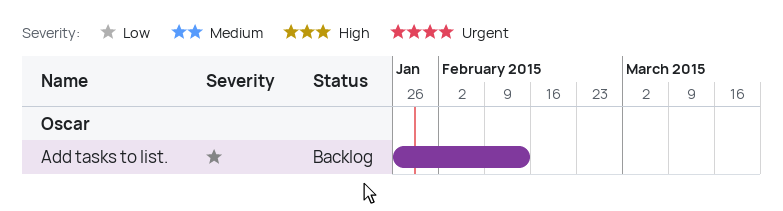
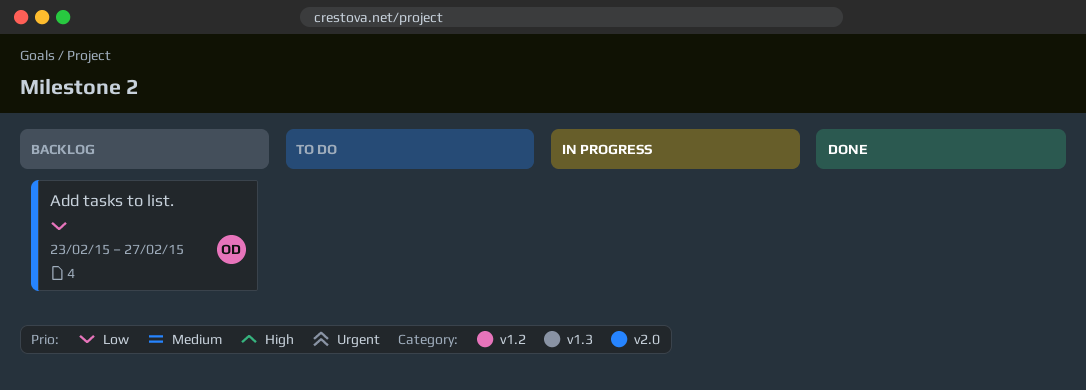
Add tasks to list., start: Jan 26 -> Feb 23
Add tasks to list., due: Feb 13 -> Feb 27

